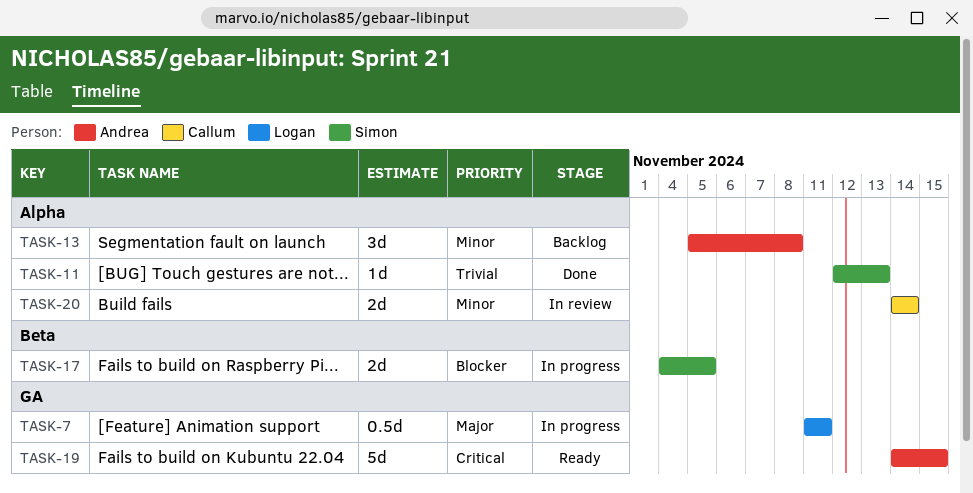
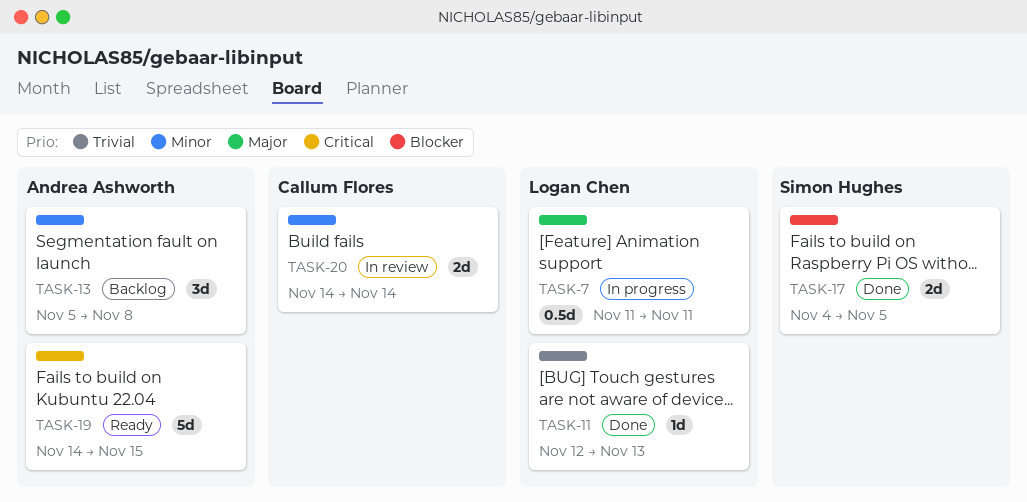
TASK-11, owner: Simon Hughes -> Logan Chen
TASK-17, status: In progress -> Done

